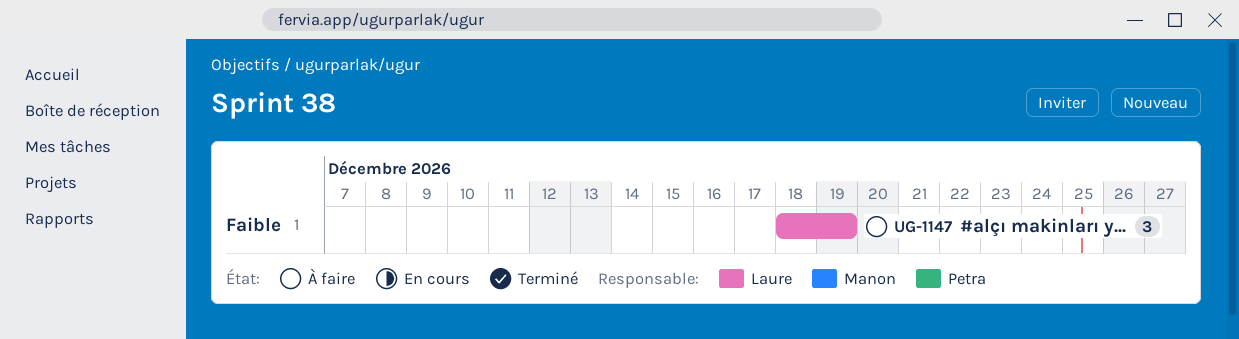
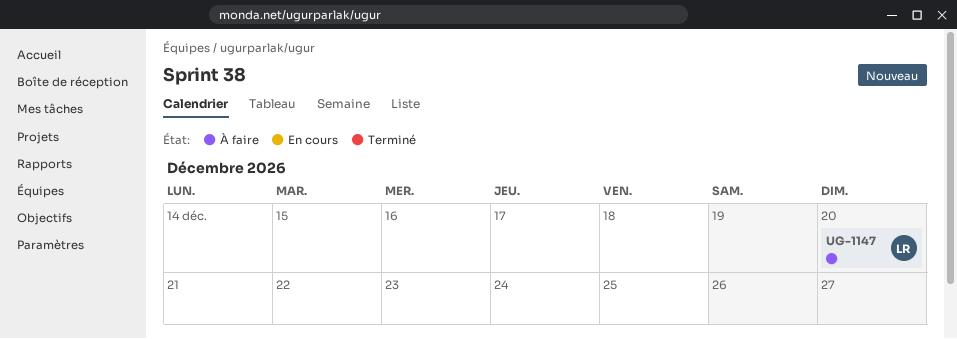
UG-1147, due: Dec 19 -> Dec 20

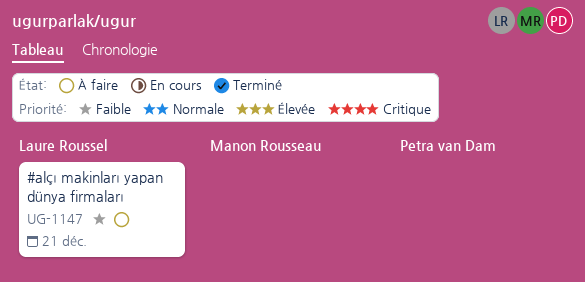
UG-1147, due: Dec 20 -> Dec 21

